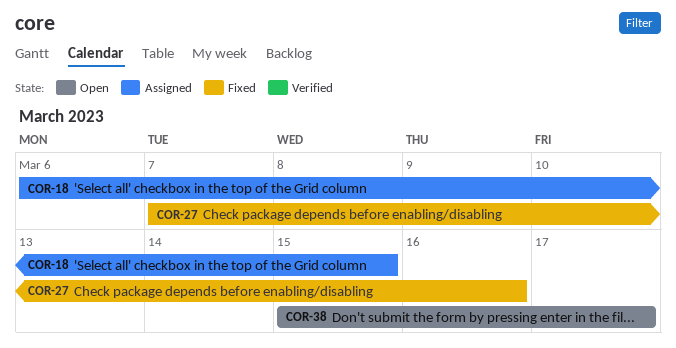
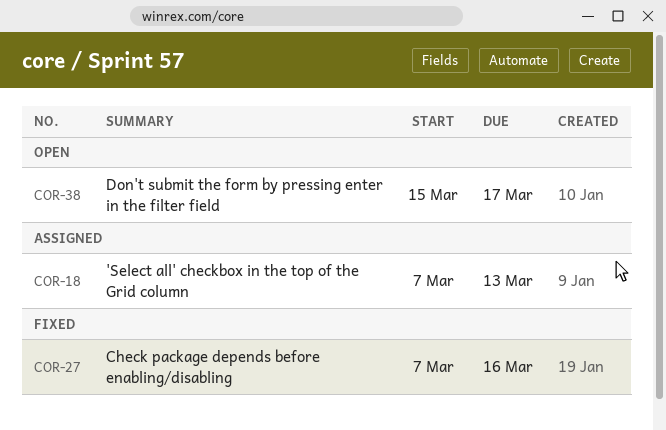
COR-18, start: Mar 6 -> Mar 7
COR-18, due: Mar 15 -> Mar 13

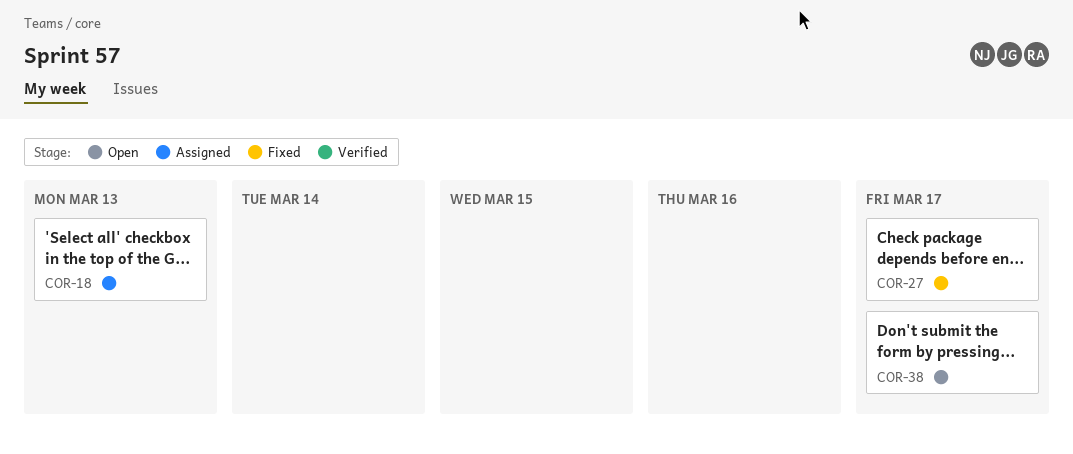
COR-27, due: Mar 16 -> Mar 17

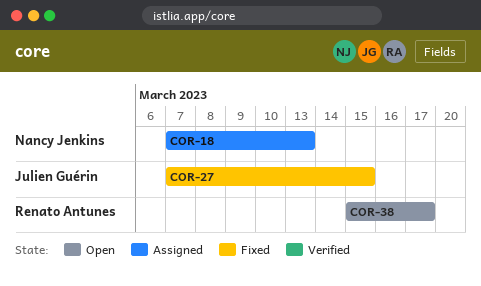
COR-27, due: Mar 17 -> Mar 15

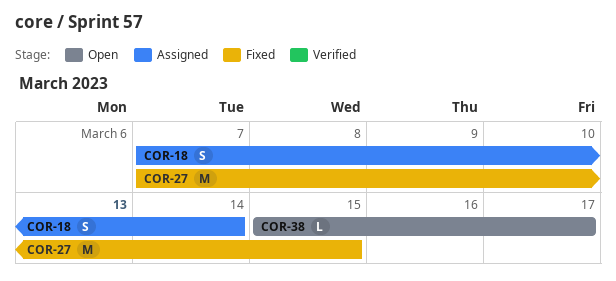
COR-18, due: Mar 13 -> Mar 14

